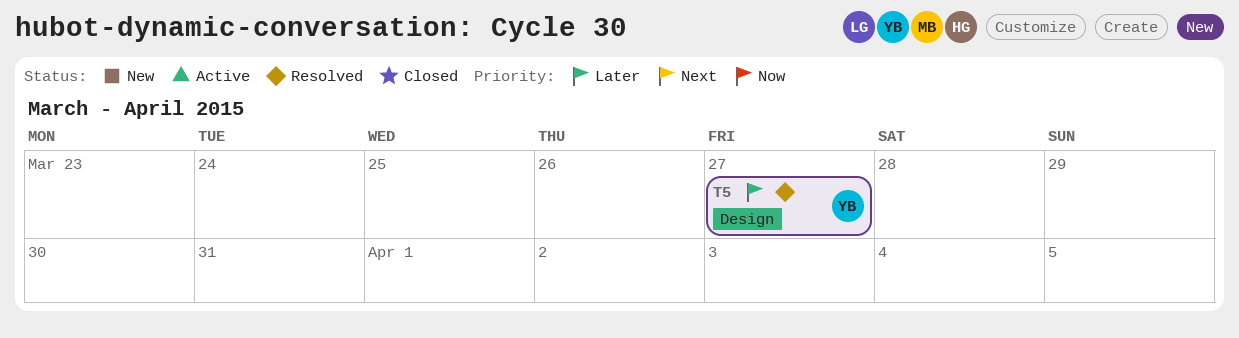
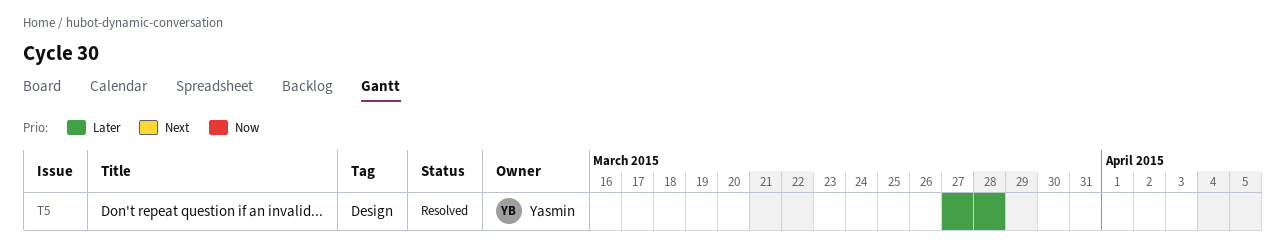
T5, due: Mar 27 -> Mar 28

